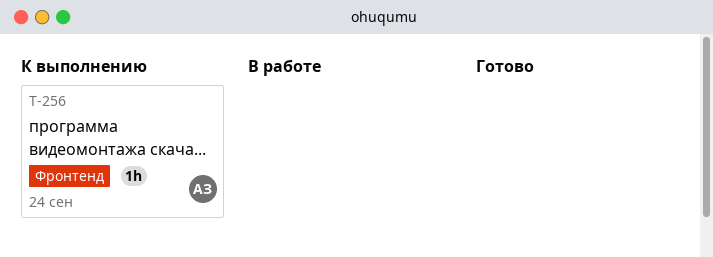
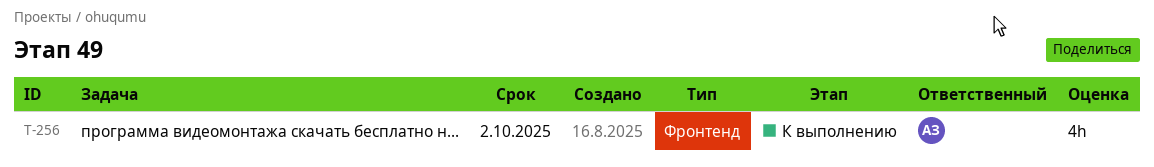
T-256, estimate: 1h -> 4h
T-256, due: Sep 24 -> Oct 2

